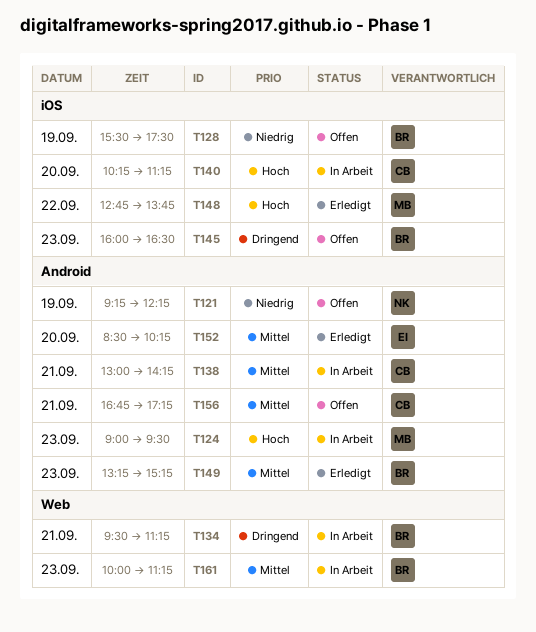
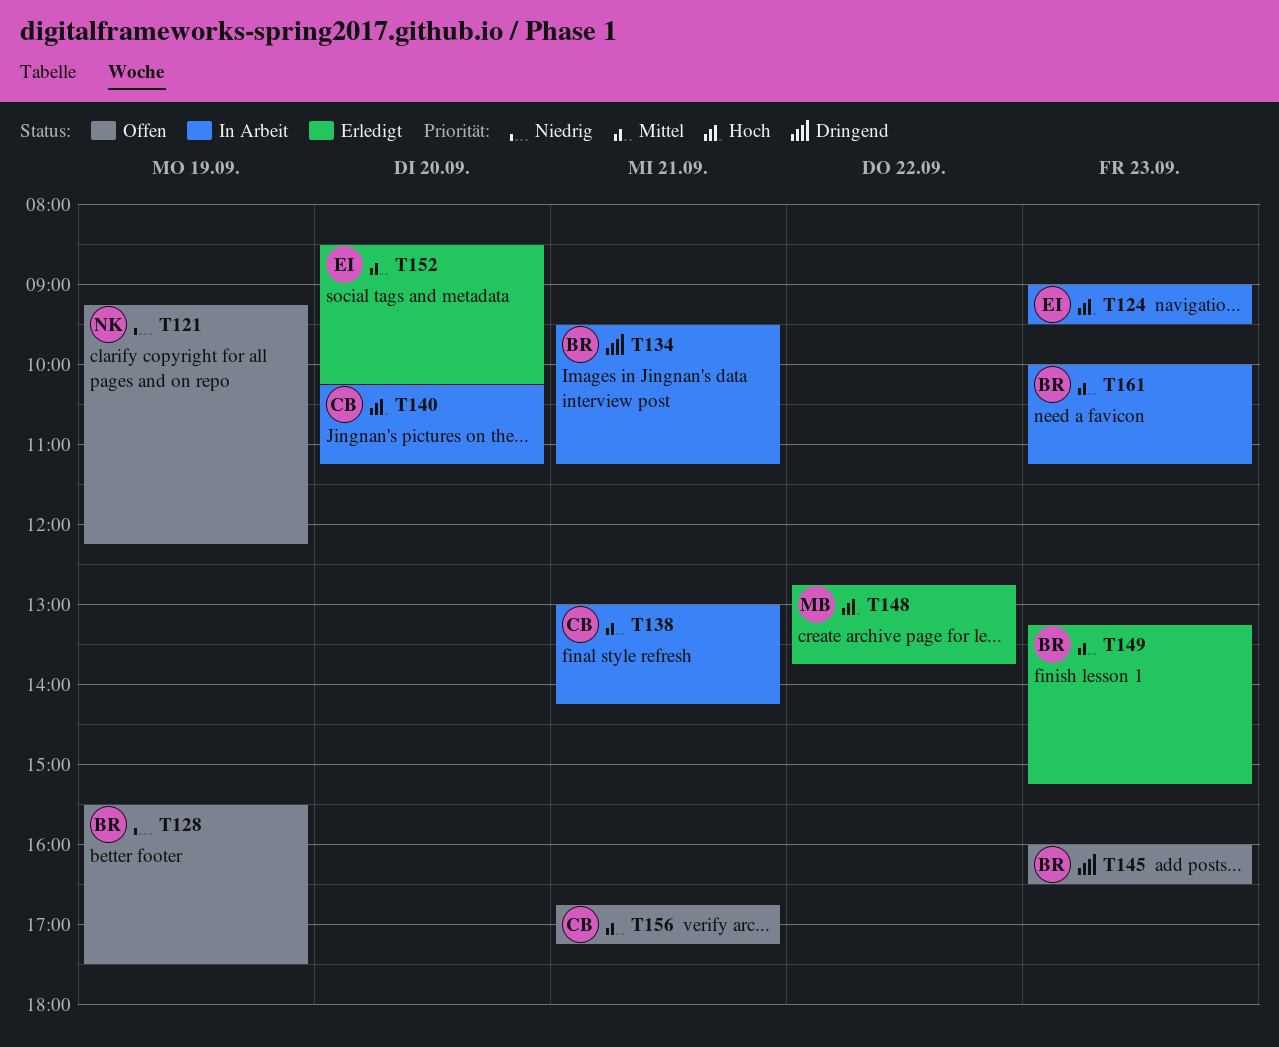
T124, owner: MB -> EI

